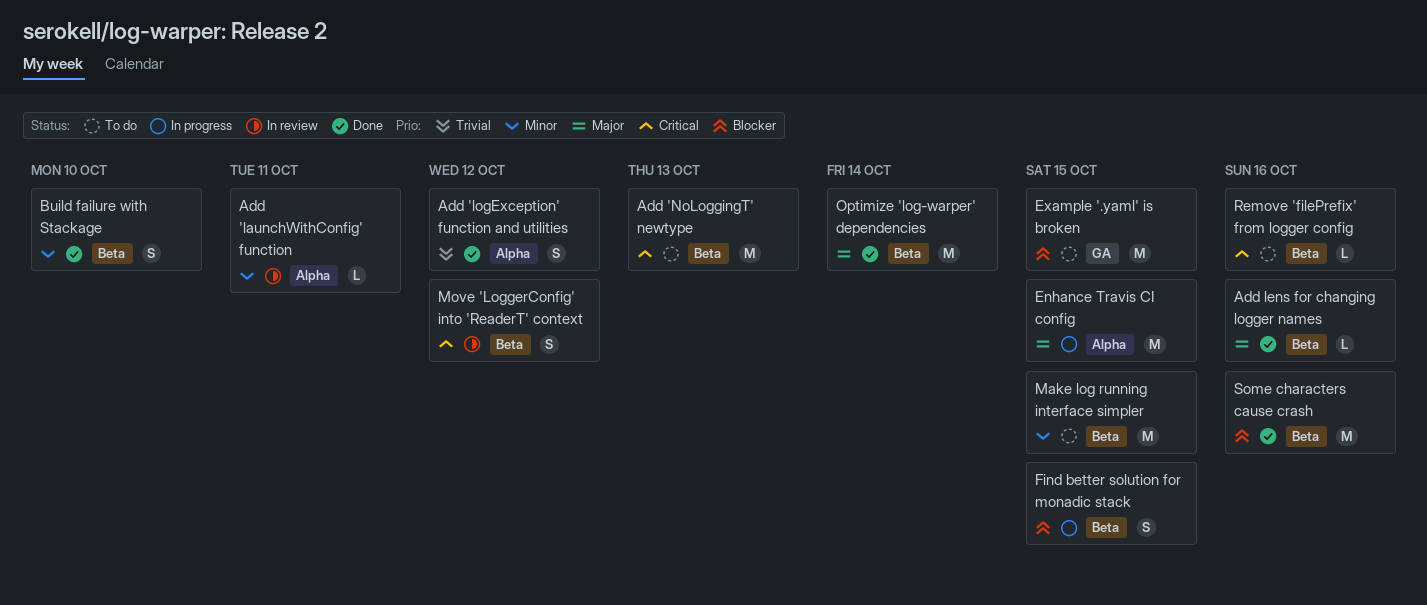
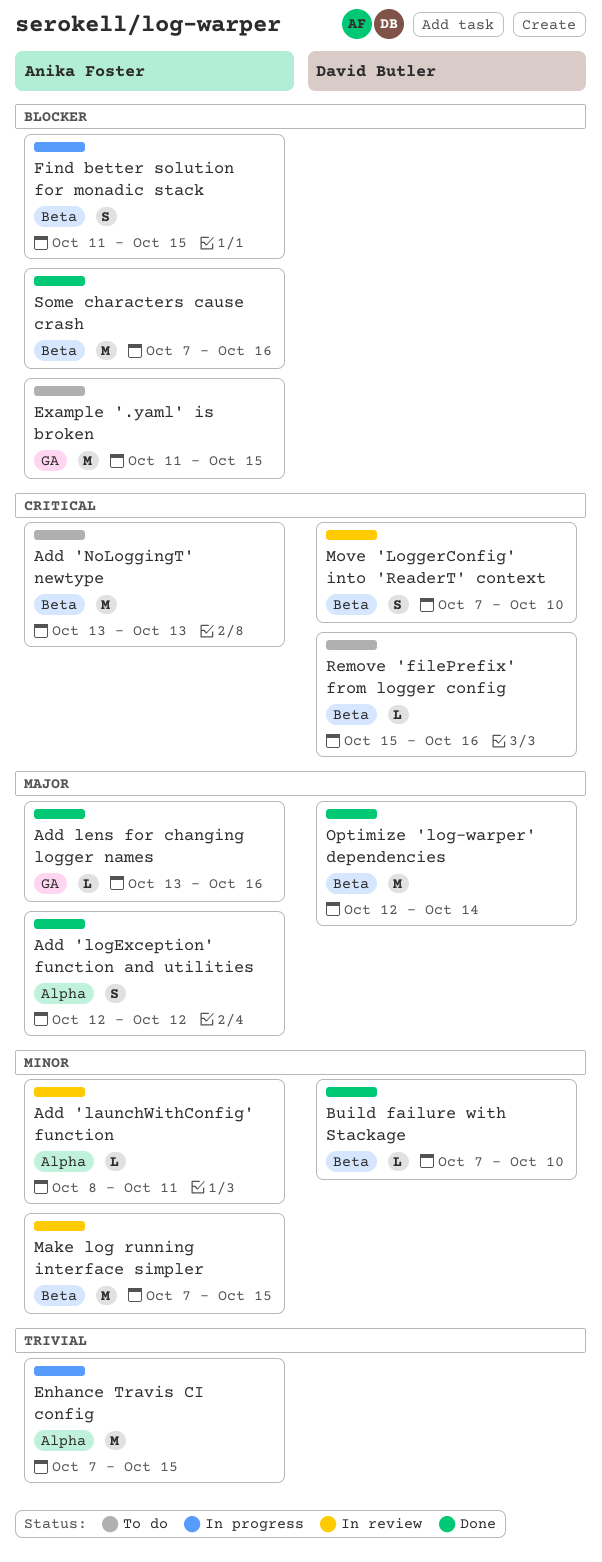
Add 'logException' function and utilities, priority: Trivial -> Major
Add lens for changing logger names, label: Beta -> GA
Build failure with Stackage, estimate: S -> L
Enhance Travis CI config, priority: Major -> Trivial
Make log running interface simpler, status: To do -> In review
Move 'LoggerConfig' into 'ReaderT' context, due: Oct 12 -> Oct 10

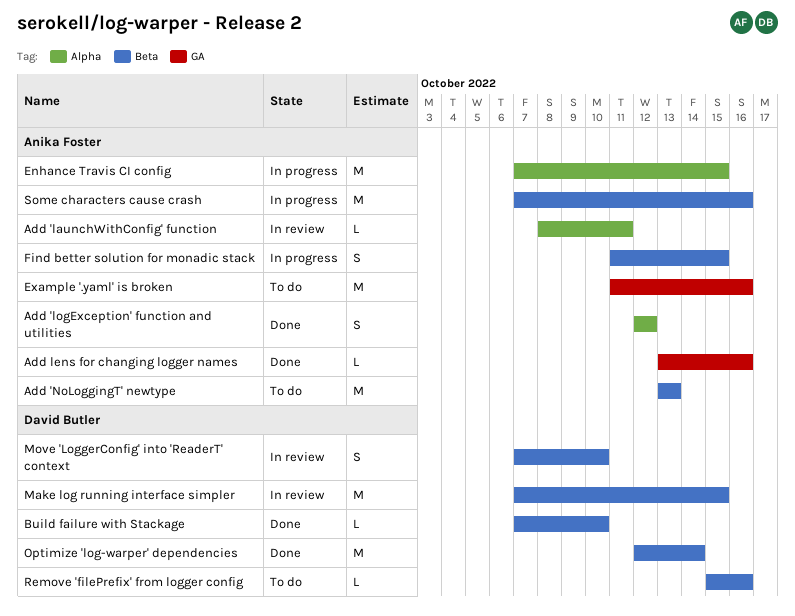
Example '.yaml' is broken, due: Oct 15 -> Oct 16
Make log running interface simpler, owner: Anika Foster -> David Butler
Some characters cause crash, status: Done -> In progress

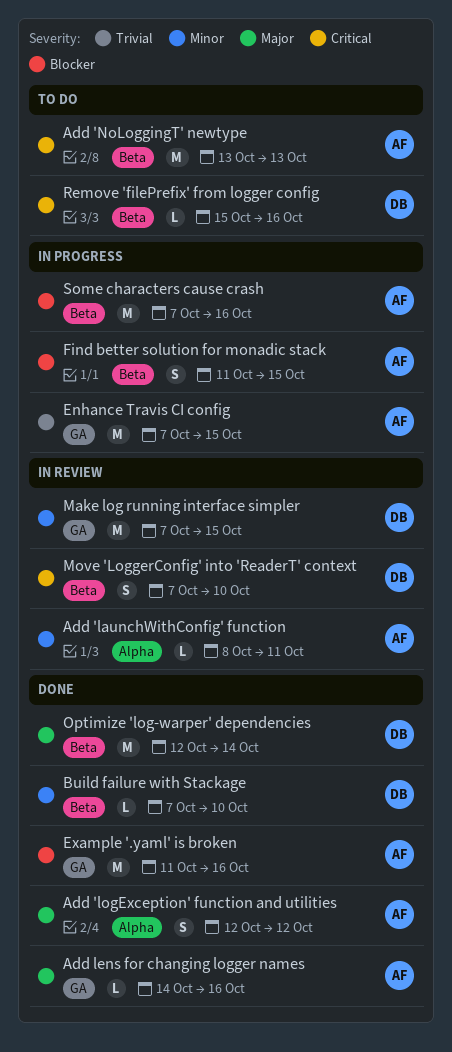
Add lens for changing logger names, start: Oct 13 -> Oct 14
Enhance Travis CI config, label: Alpha -> GA
Example '.yaml' is broken, status: To do -> Done
Make log running interface simpler, label: Beta -> GA

